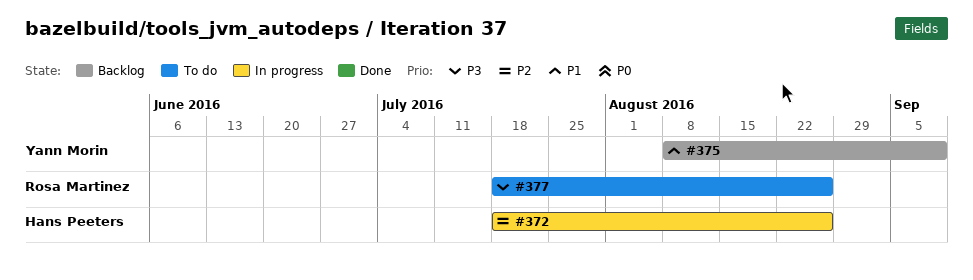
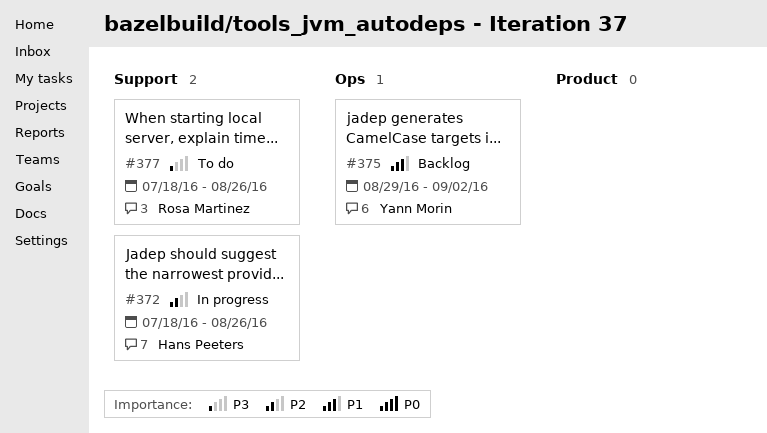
#375, start: Aug 8 -> Aug 29
#375, due: Sep 9 -> Sep 2

